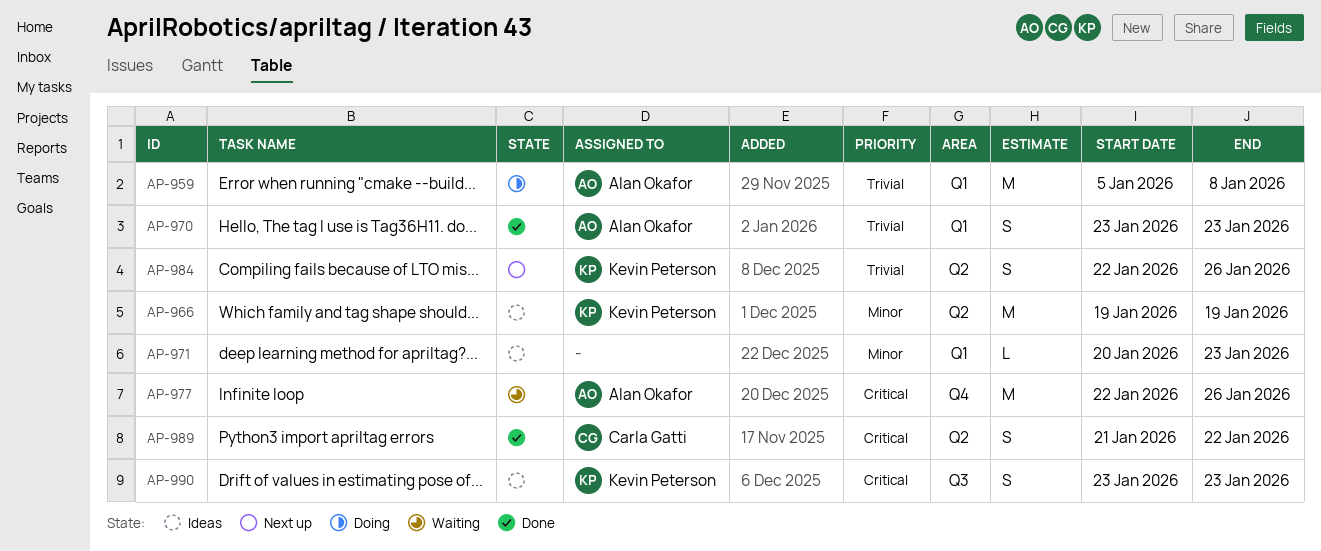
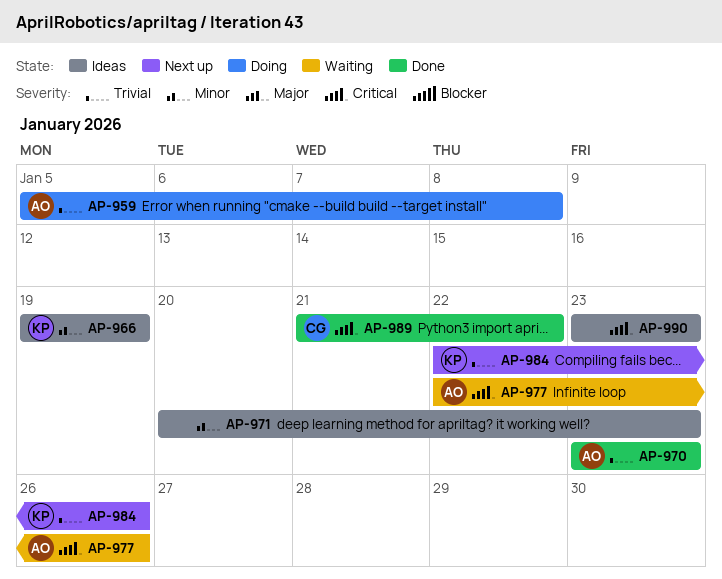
AP-990, owner: Kevin Peterson -> none

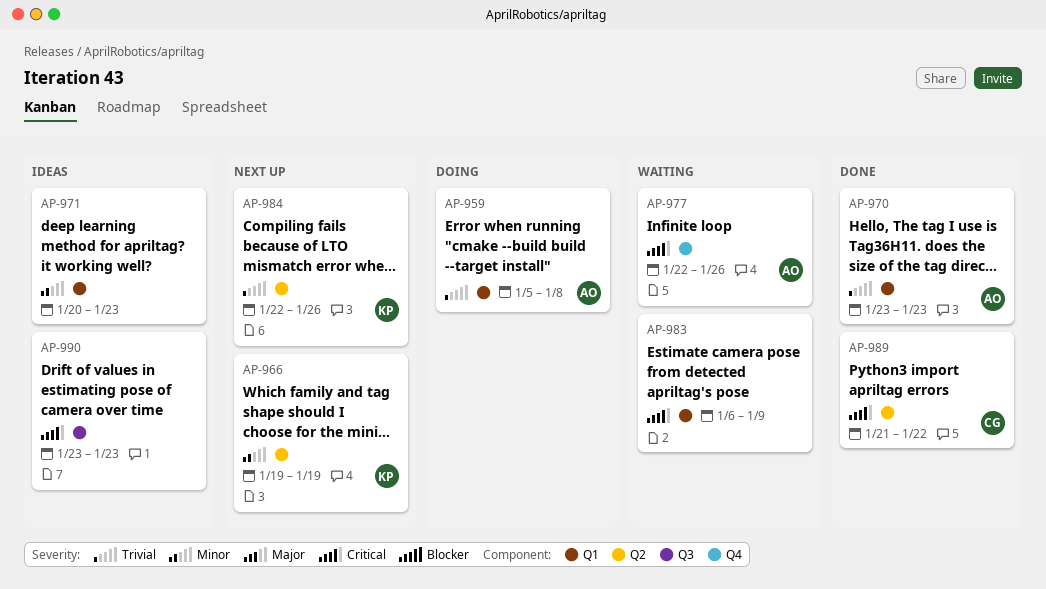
AP-966, status: Ideas -> Next up
AP-983: none -> present

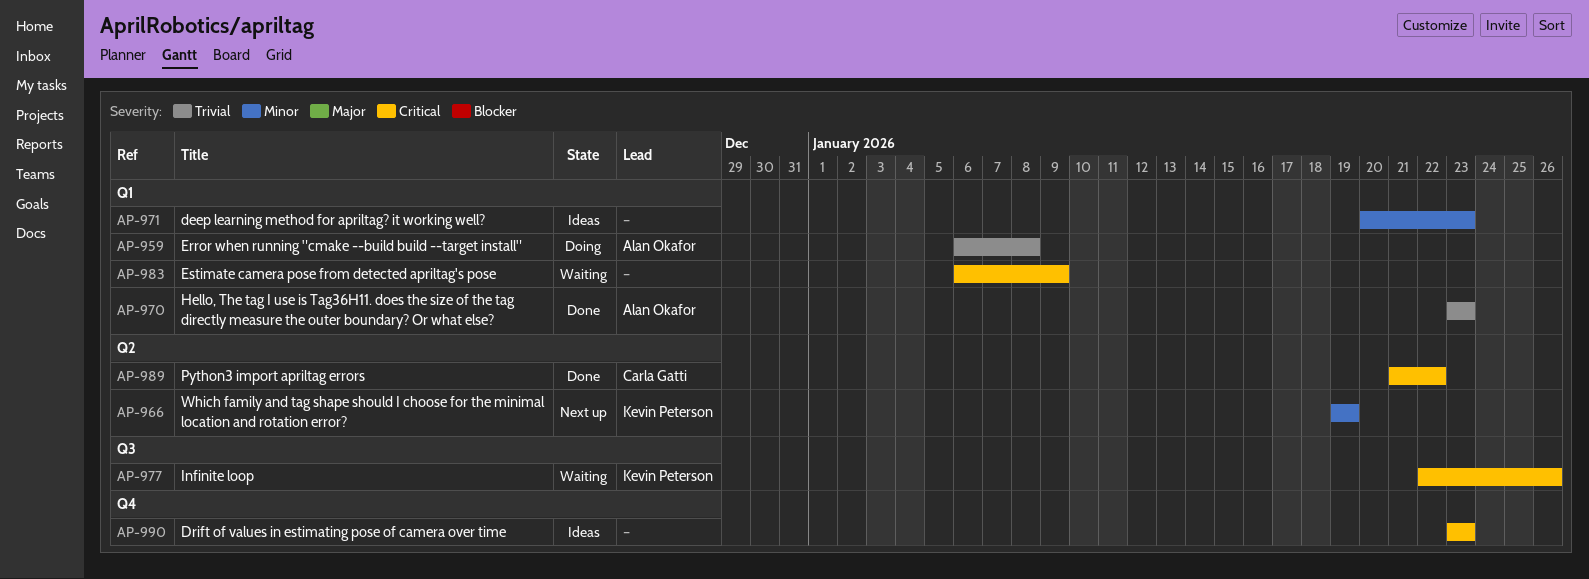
AP-959, start: Jan 5 -> Jan 6
AP-977, owner: Alan Okafor -> Kevin Peterson
AP-977, label: Q4 -> Q3
AP-984: present -> none
AP-990, label: Q3 -> Q4

